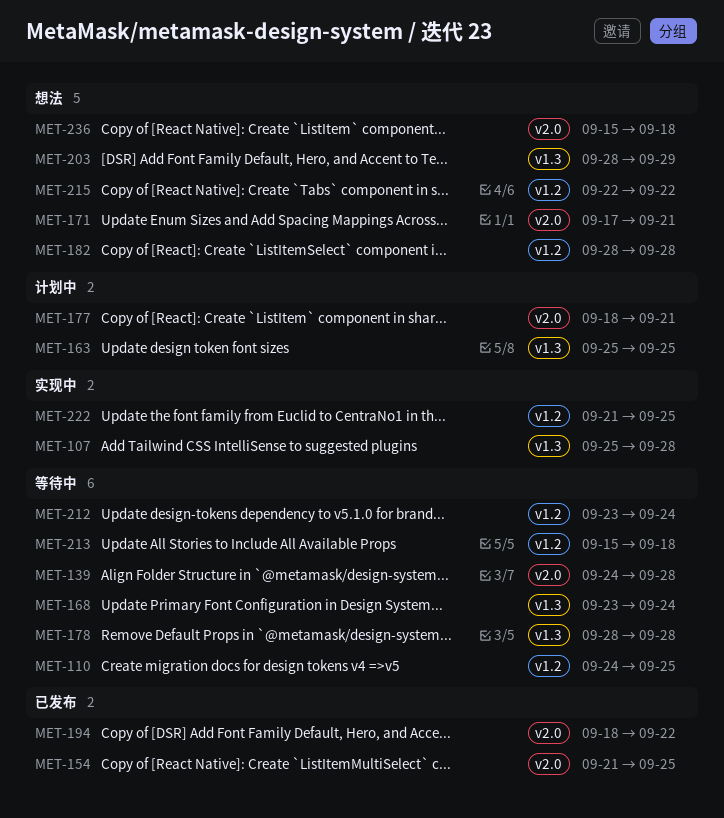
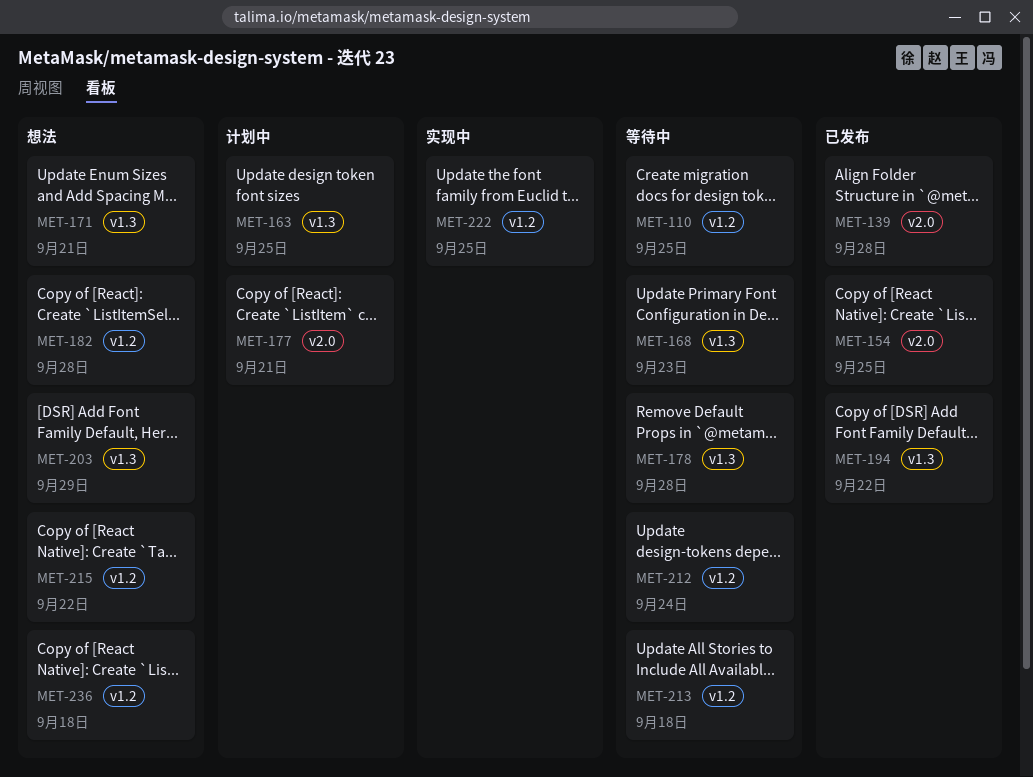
MET-107: present -> none
MET-139, status: 等待中 -> 已发布
MET-168, due: Sep 24 -> Sep 23
MET-171, label: v2.0 -> v1.3
MET-194, label: v2.0 -> v1.3
MET-236, label: v2.0 -> v1.2

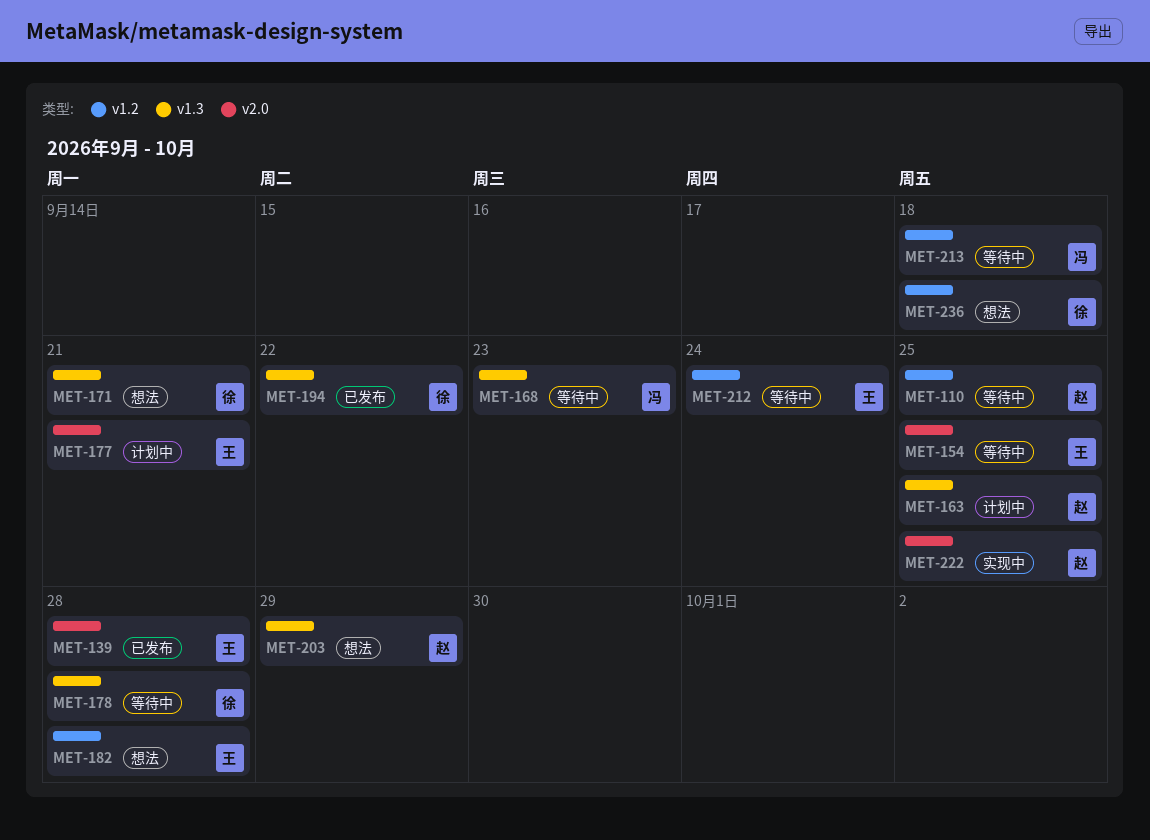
MET-154, status: 已发布 -> 等待中
MET-215: present -> none
MET-222, label: v1.2 -> v2.0

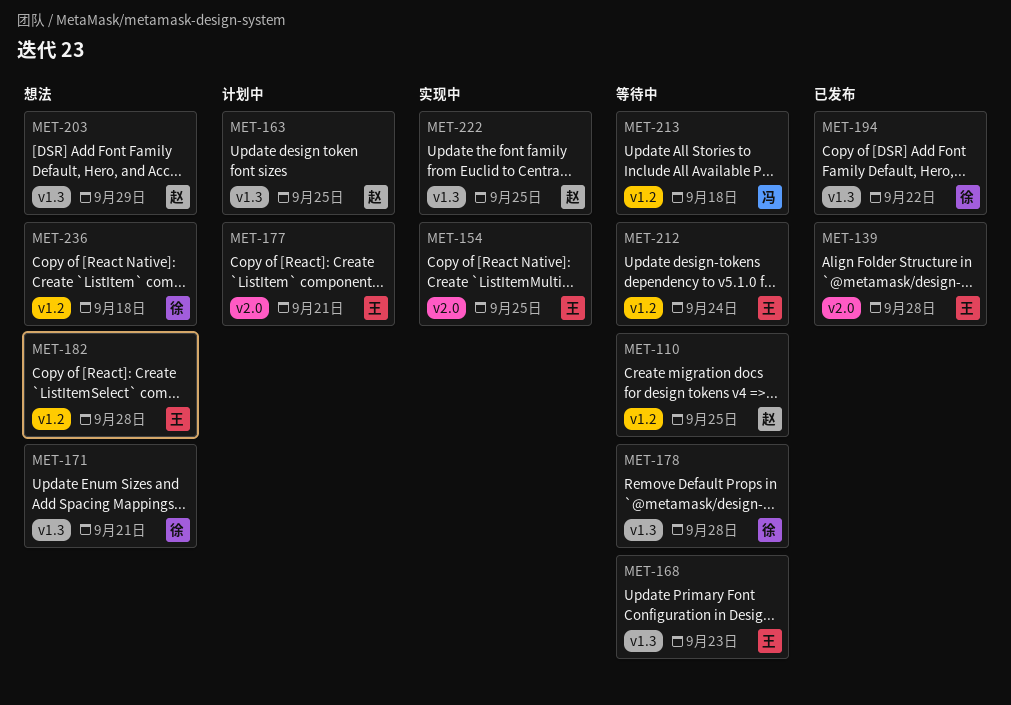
MET-154, status: 等待中 -> 实现中
MET-168, owner: 冯 -> 王
MET-222, label: v2.0 -> v1.3

